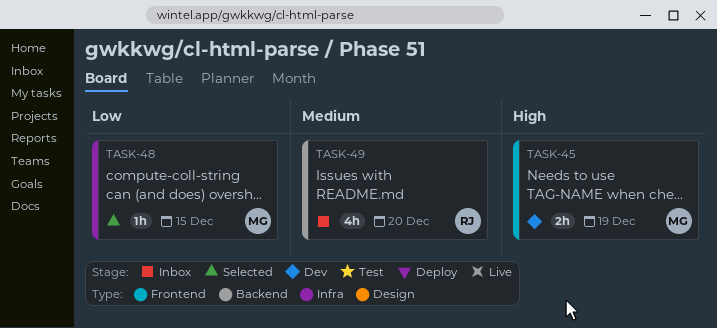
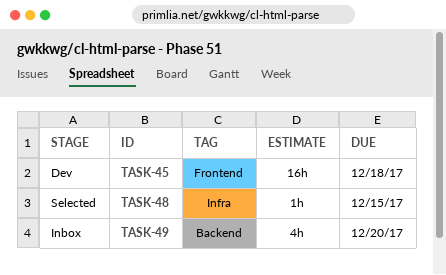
TASK-45, estimate: 2h -> 16h
TASK-45, due: Dec 19 -> Dec 18

